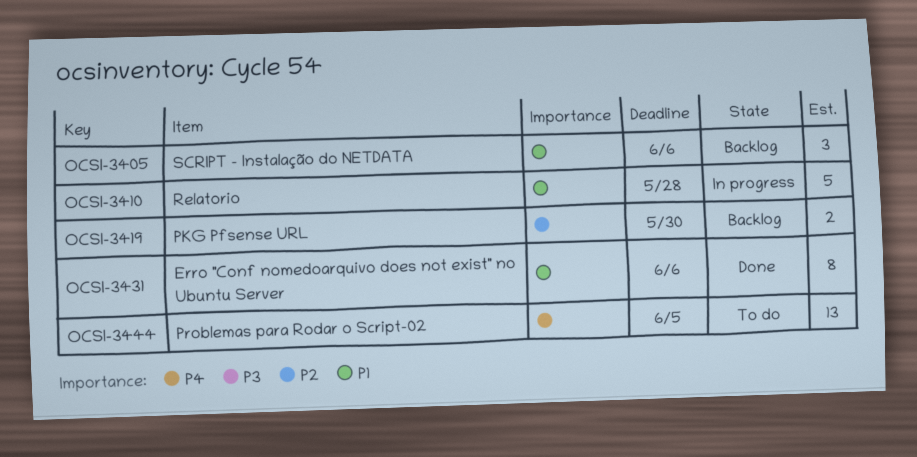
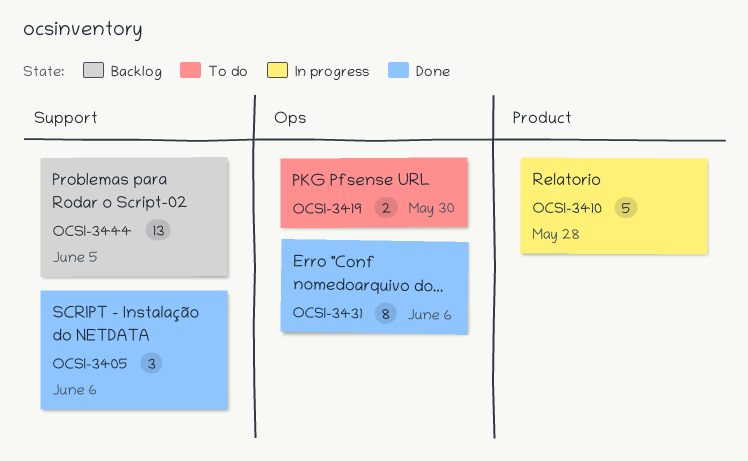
OCSI-3405, status: Backlog -> Done
OCSI-3419, status: Backlog -> To do
OCSI-3444, status: To do -> Backlog

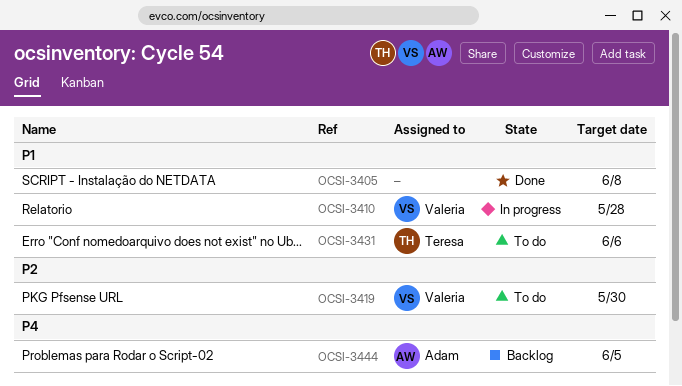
OCSI-3405, due: Jun 6 -> Jun 8
OCSI-3431, status: Done -> To do

